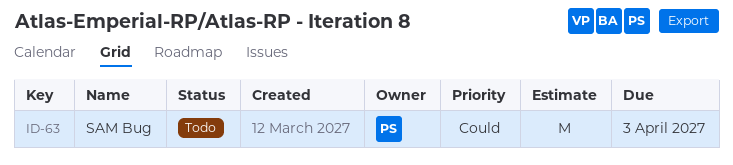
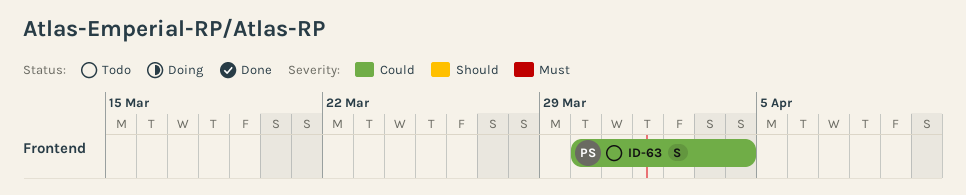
ID-63, estimate: M -> S
ID-63, due: Apr 3 -> Apr 4

